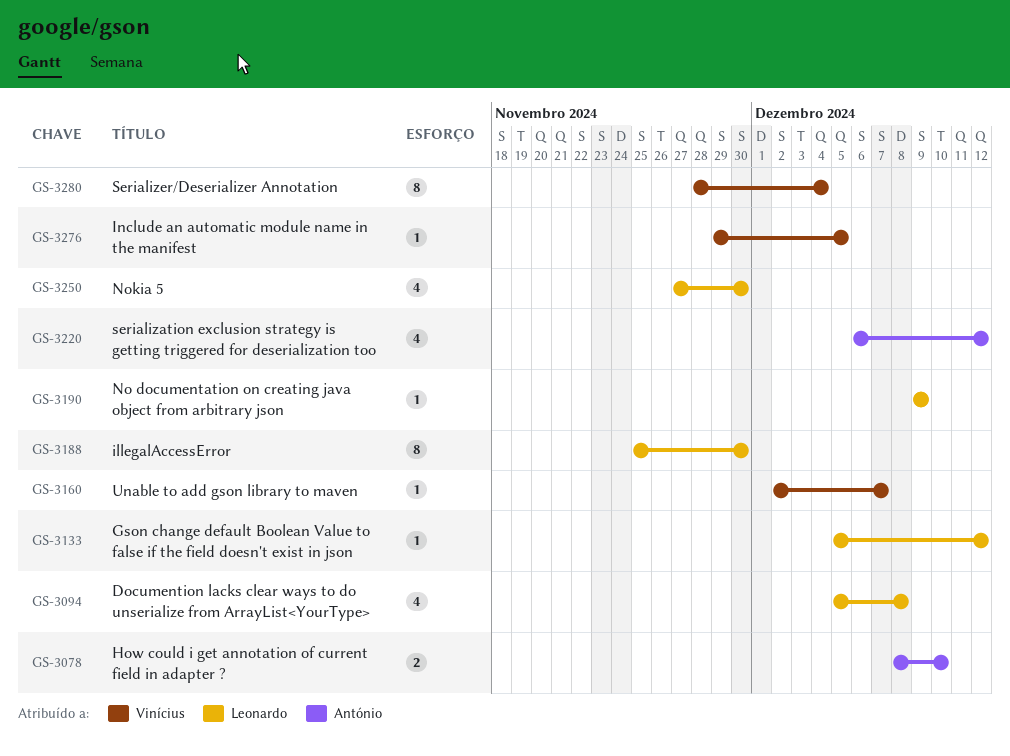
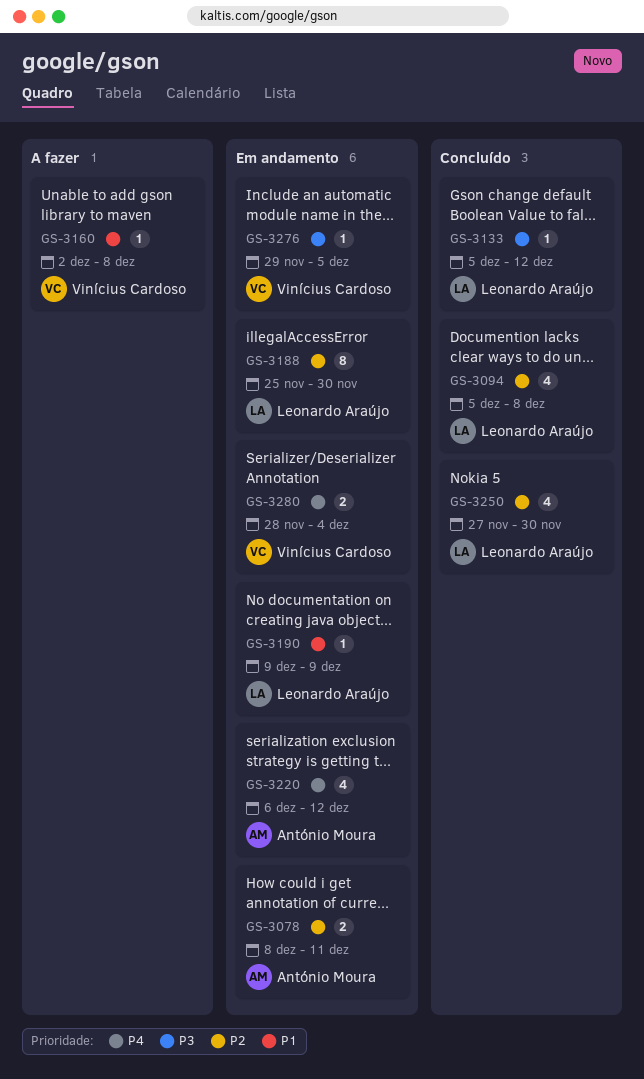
GS-3078, due: Dec 10 -> Dec 11
GS-3160, due: Dec 7 -> Dec 8
GS-3280, estimate: 8 -> 2

